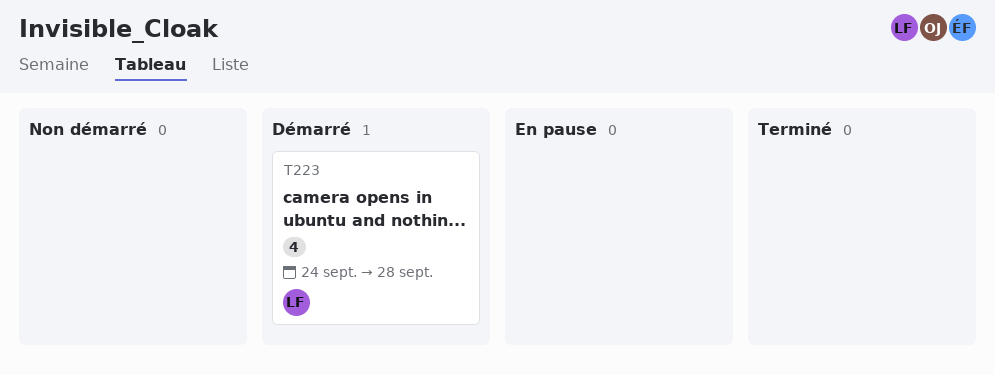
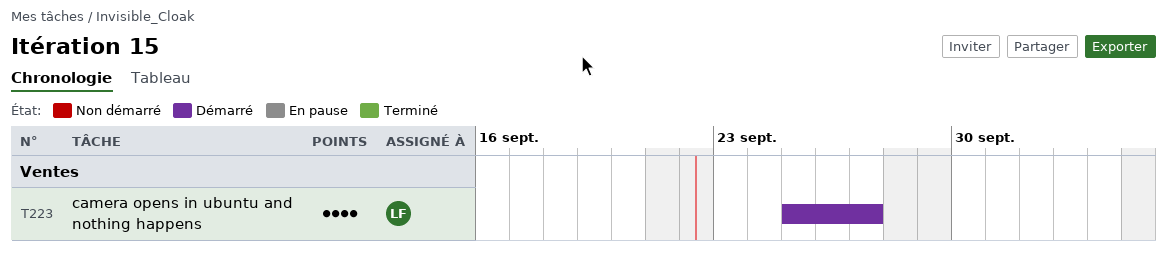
T223, start: Sep 24 -> Sep 25
T223, due: Sep 28 -> Sep 27

